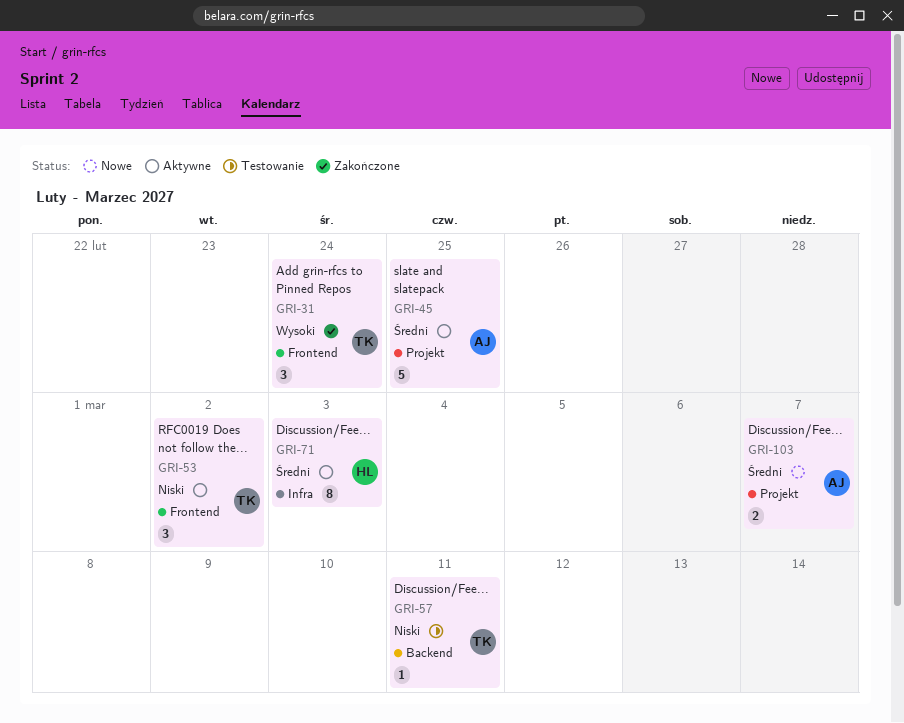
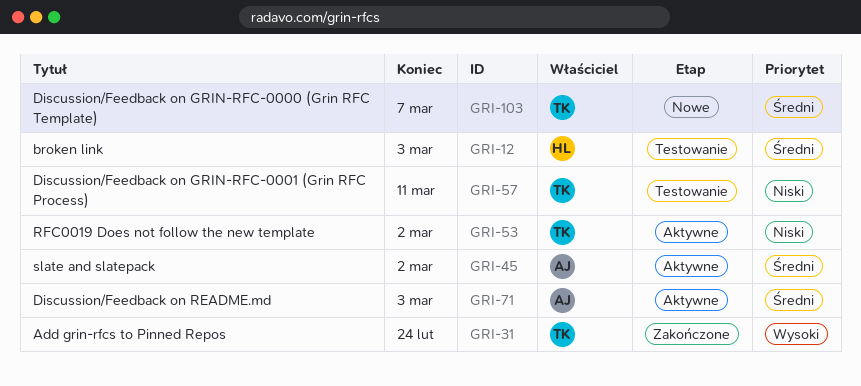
GRI-12: none -> present
GRI-45, due: Feb 25 -> Mar 2
GRI-71, owner: HL -> AJ
GRI-103, owner: AJ -> TK

